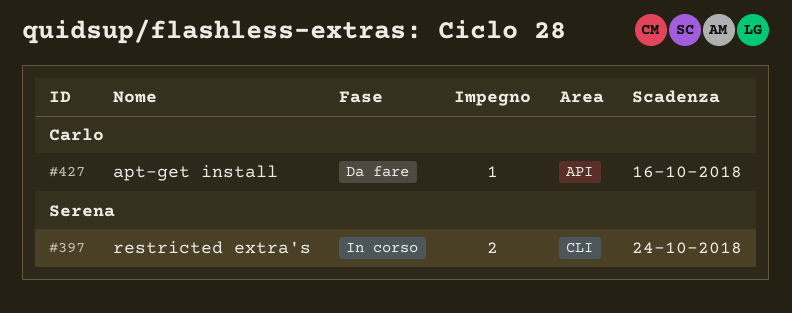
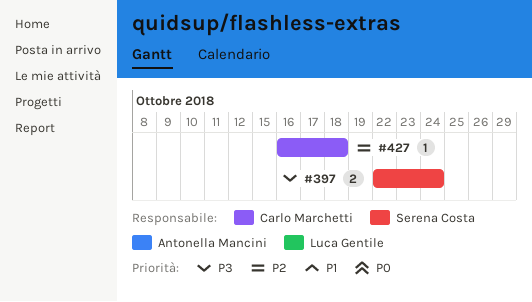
#427, due: Oct 16 -> Oct 18

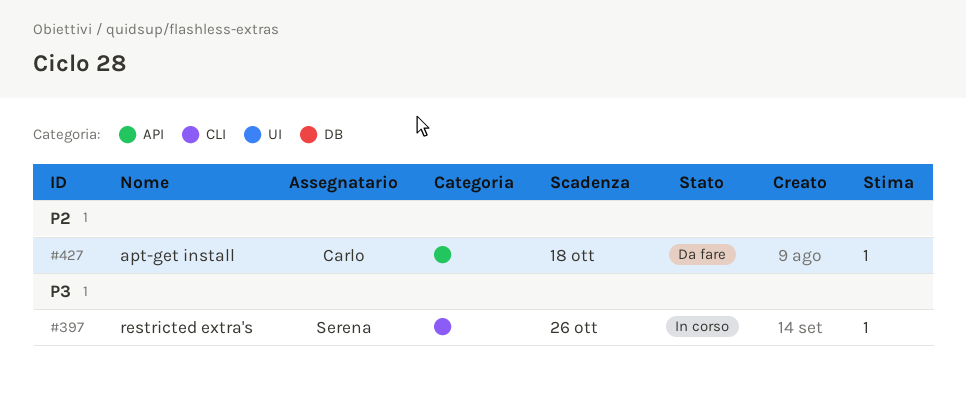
#397, estimate: 2 -> 1
#397, due: Oct 24 -> Oct 26

